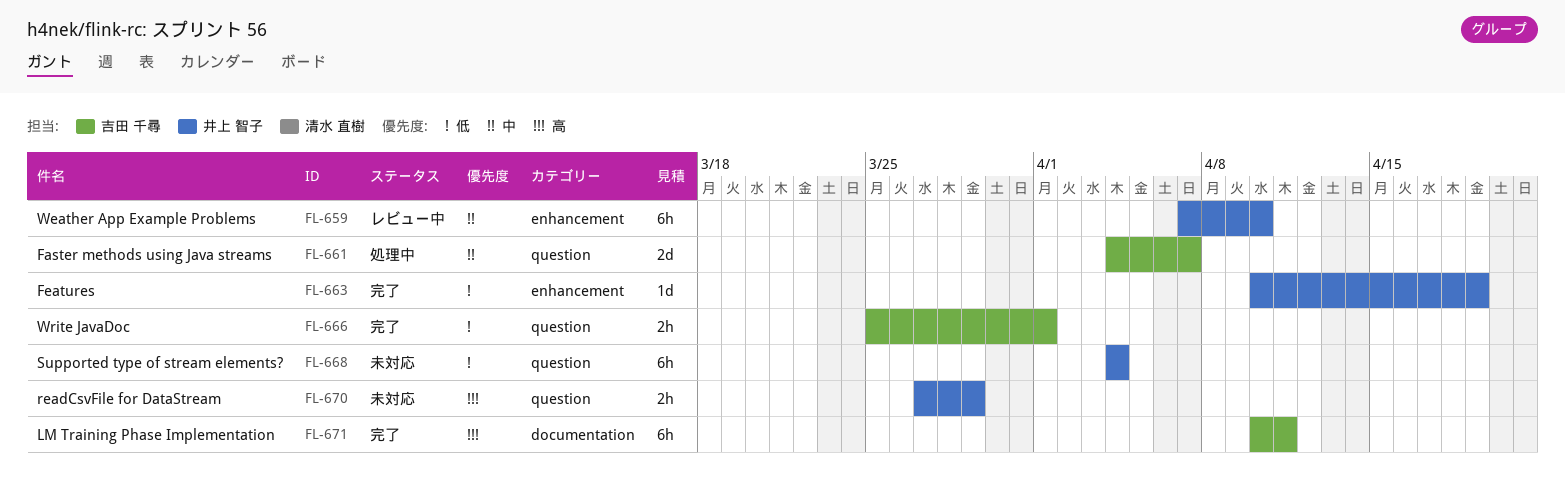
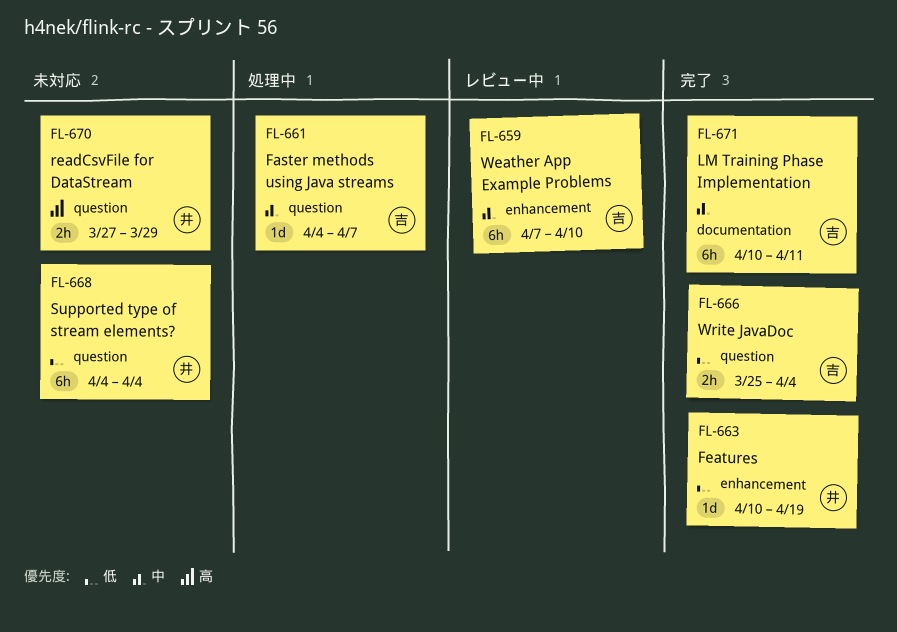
FL-659, owner: 井上 智子 -> 吉田 千尋
FL-661, estimate: 2d -> 1d
FL-666, due: Apr 1 -> Apr 4
FL-671, priority: 高 -> 中

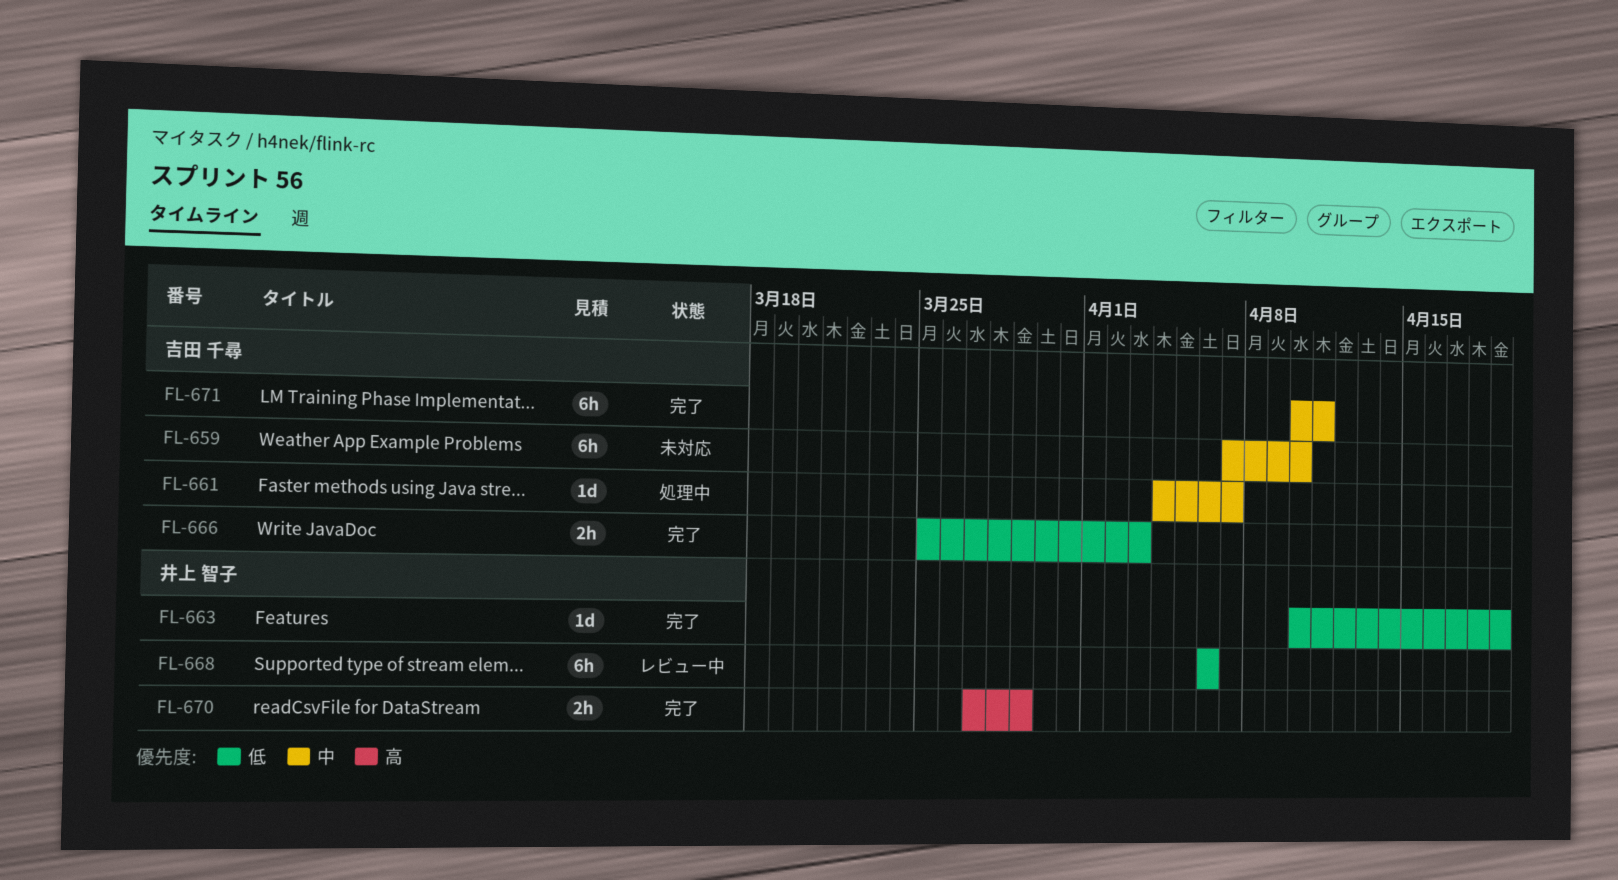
FL-659, status: レビュー中 -> 未対応
FL-666, due: Apr 4 -> Apr 3
FL-668, status: 未対応 -> レビュー中
FL-668, start: Apr 4 -> Apr 6
FL-668, due: Apr 4 -> Apr 6
FL-670, status: 未対応 -> 完了

